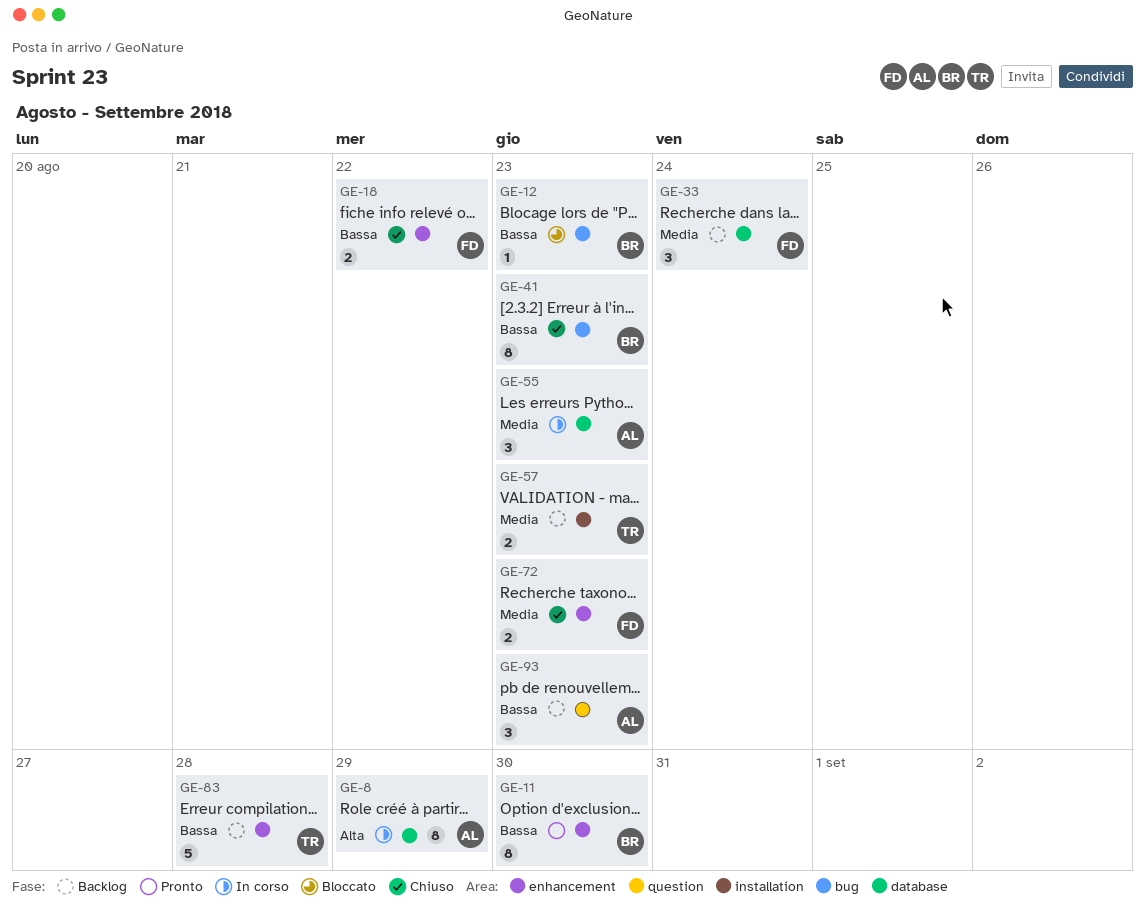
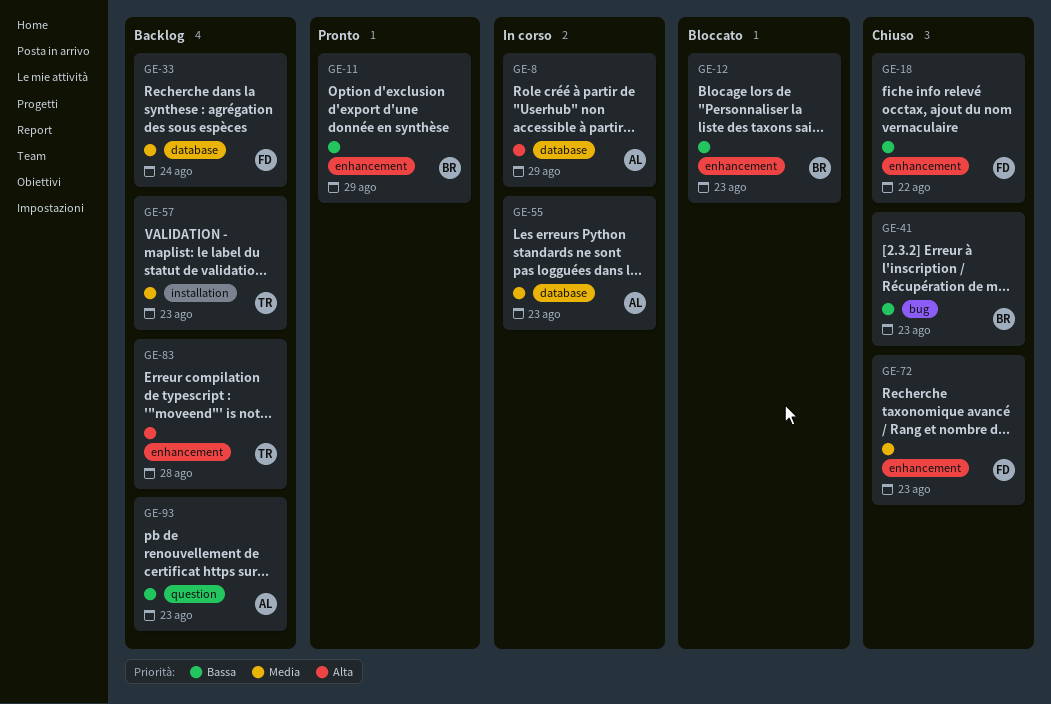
GE-11, due: Aug 30 -> Aug 29
GE-12, label: bug -> enhancement
GE-83, priority: Bassa -> Alta

